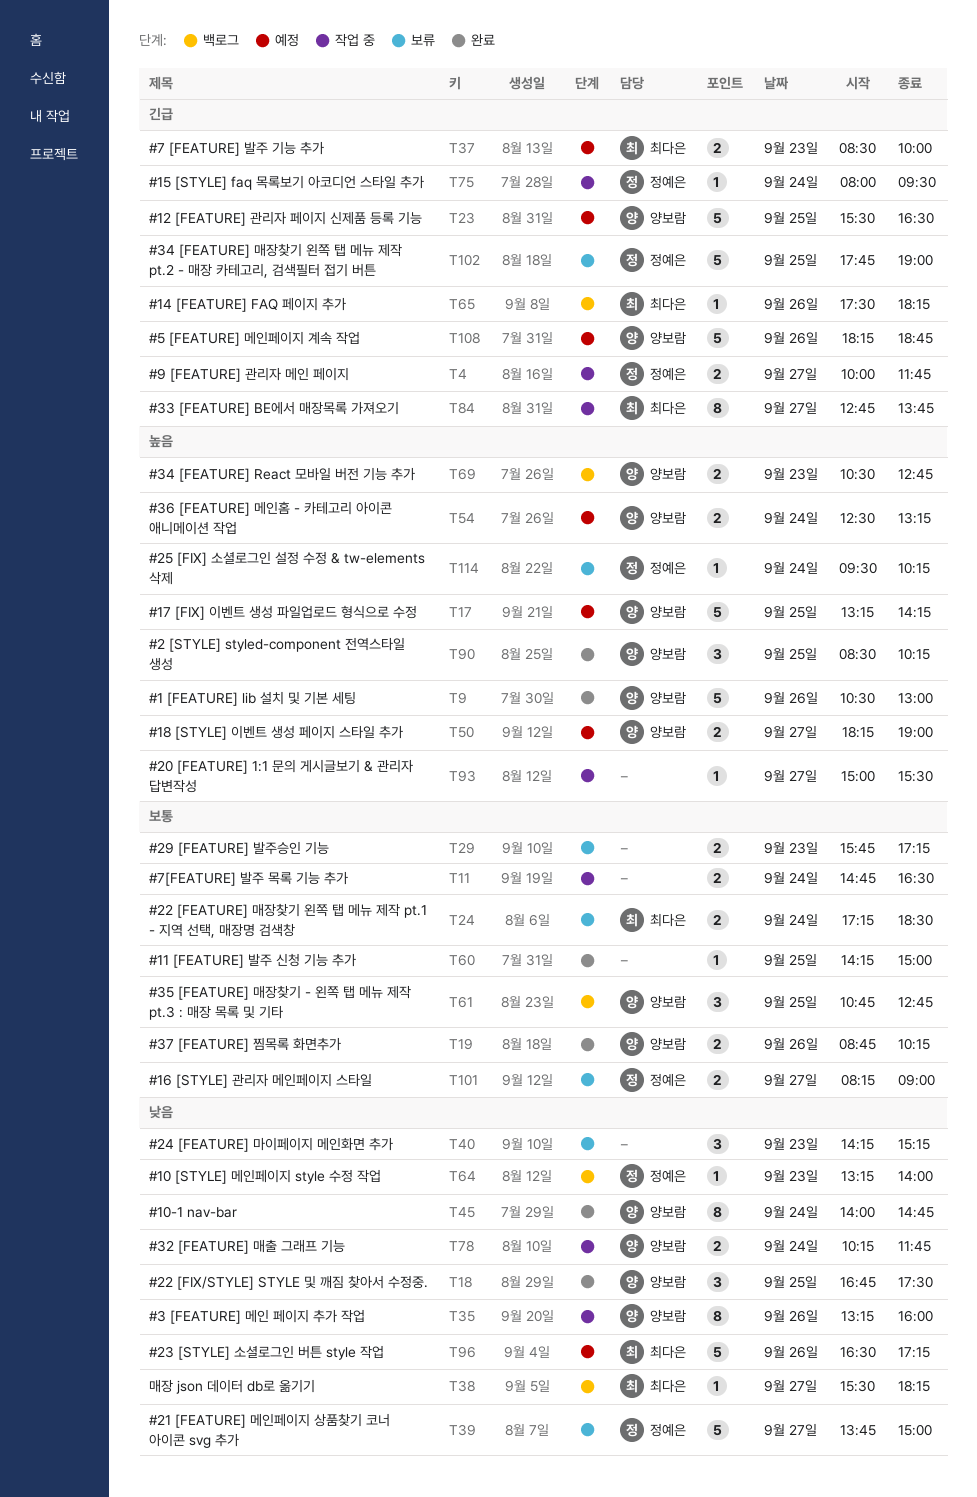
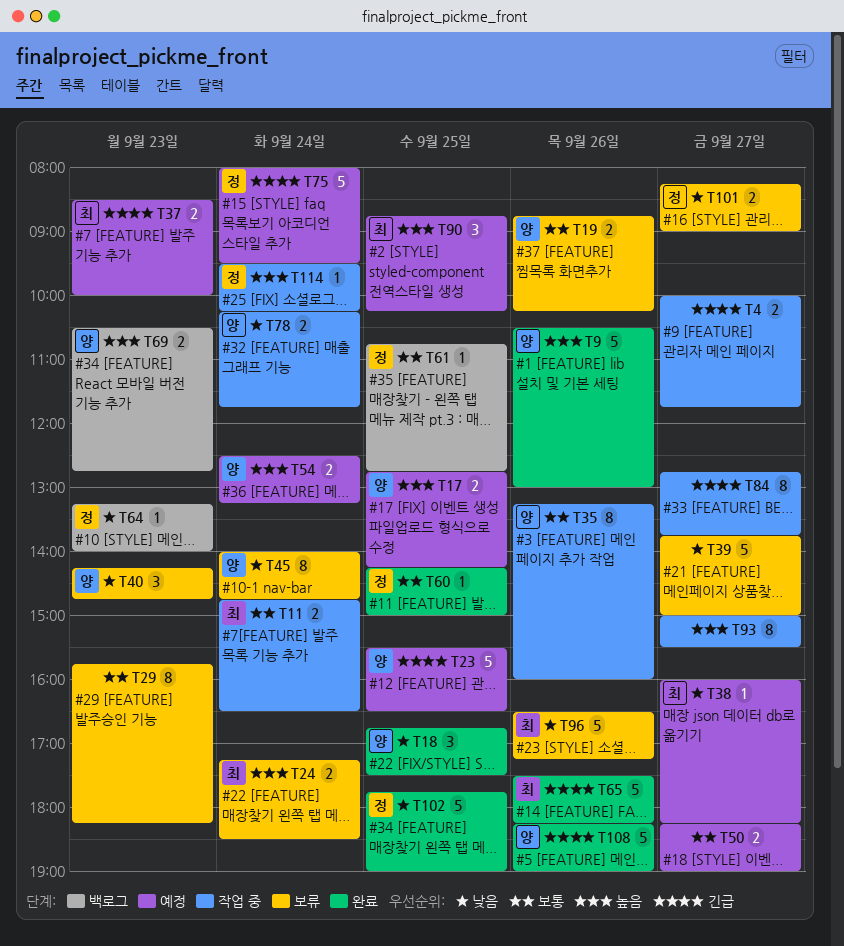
T4, owner: 정예은 -> none
T11, owner: none -> 최다은
T17, estimate: 5 -> 2
T17, begins: 13:15 -> 12:45
T19, status: 완료 -> 보류
T24, priority: 보통 -> 높음
T29, estimate: 2 -> 8
T29, ends: 17:15 -> 18:15
T35, priority: 낮음 -> 보통
T38, status: 백로그 -> 예정
T38, begins: 15:30 -> 16:00
T39, owner: 정예은 -> none
T40, owner: none -> 양보람
T40, ends: 15:15 -> 14:45
T45, status: 완료 -> 보류
T50, owner: 양보람 -> none
T50, priority: 높음 -> 보통
T60, owner: none -> 정예은
T61, owner: 양보람 -> 정예은
T61, estimate: 3 -> 1
T65, status: 백로그 -> 완료
T65, estimate: 1 -> 5
T75, status: 작업 중 -> 예정
T75, estimate: 1 -> 5
T84, owner: 최다은 -> none
T90, status: 완료 -> 예정
T90, owner: 양보람 -> 최다은
T90, begins: 08:30 -> 08:45
T93, estimate: 1 -> 8
T96, status: 예정 -> 보류
T101, priority: 보통 -> 낮음
T102, status: 보류 -> 완료
T102, priority: 긴급 -> 낮음
T108, status: 예정 -> 완료
T108, ends: 18:45 -> 19:00
T114, status: 보류 -> 작업 중

